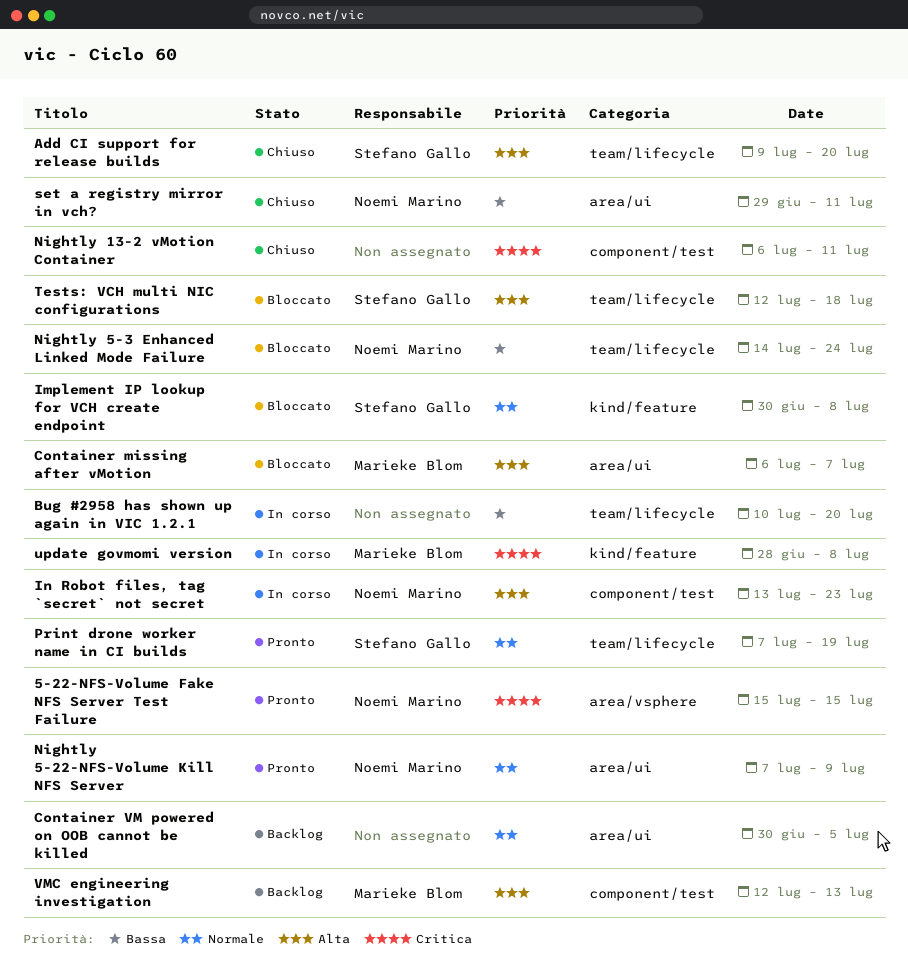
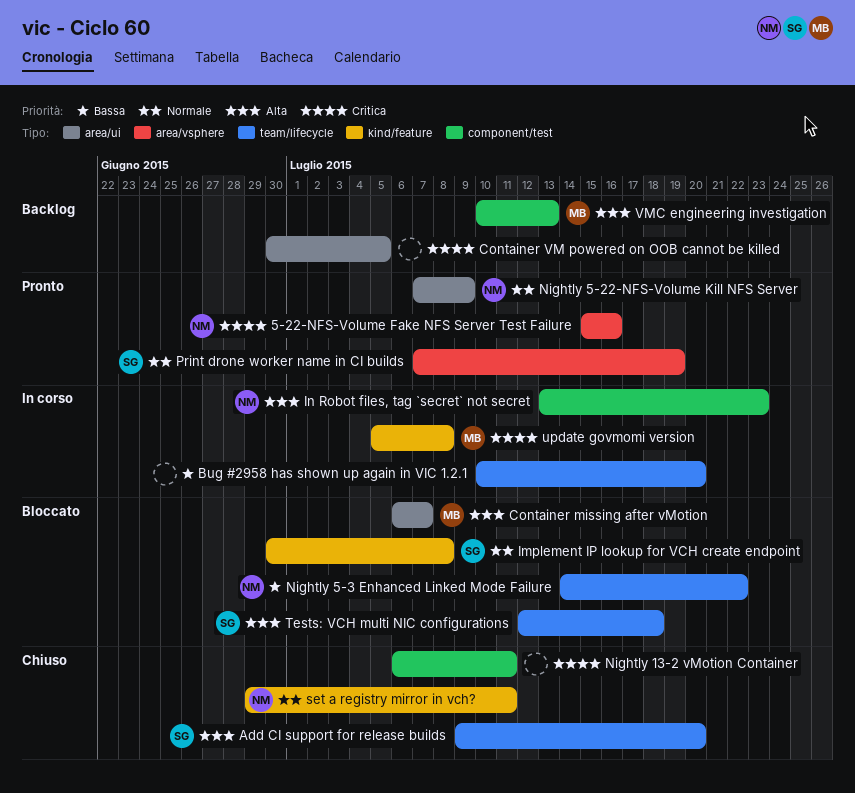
5-22-NFS-Volume Fake NFS Server Test Failure, due: Jul 15 -> Jul 16
Container VM powered on OOB cannot be killed, priority: Normale -> Critica
Nightly 5-3 Enhanced Linked Mode Failure, due: Jul 24 -> Jul 22
Print drone worker name in CI builds, label: team/lifecycle -> area/vsphere
set a registry mirror in vch?, priority: Bassa -> Normale
set a registry mirror in vch?, label: area/ui -> kind/feature
update govmomi version, start: Jun 28 -> Jul 5
VMC engineering investigation, start: Jul 12 -> Jul 10

